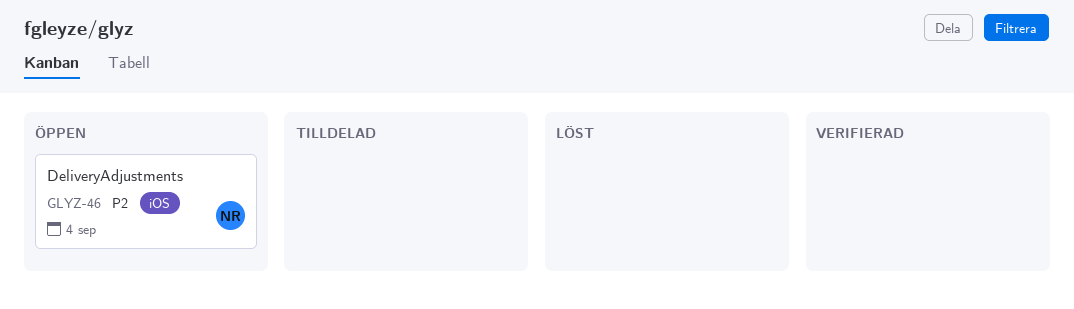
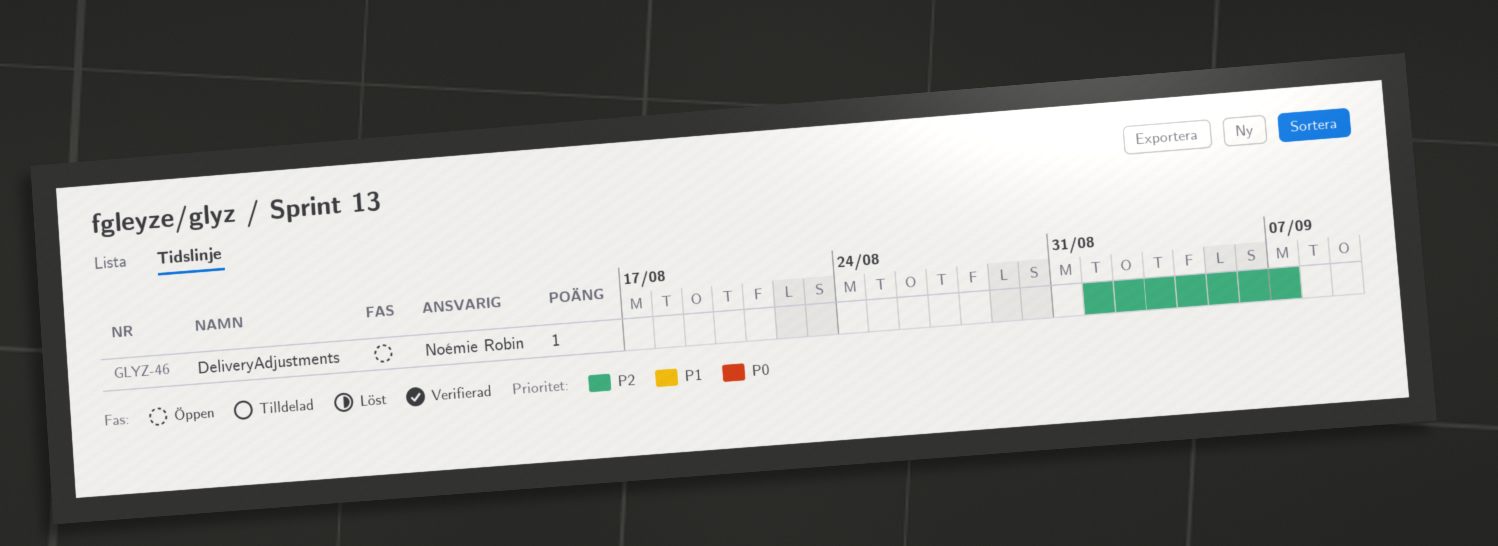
GLYZ-46, due: Sep 4 -> Sep 7

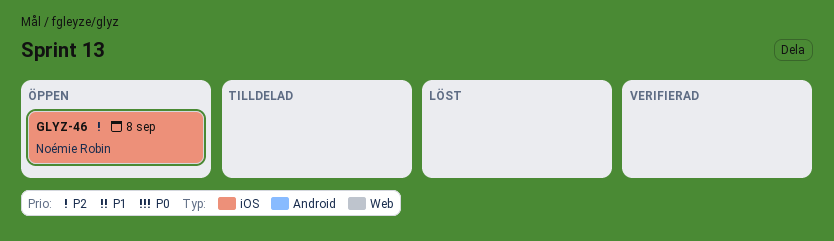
GLYZ-46, due: Sep 7 -> Sep 8

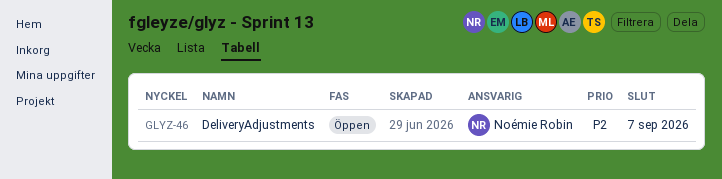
GLYZ-46, due: Sep 8 -> Sep 7

